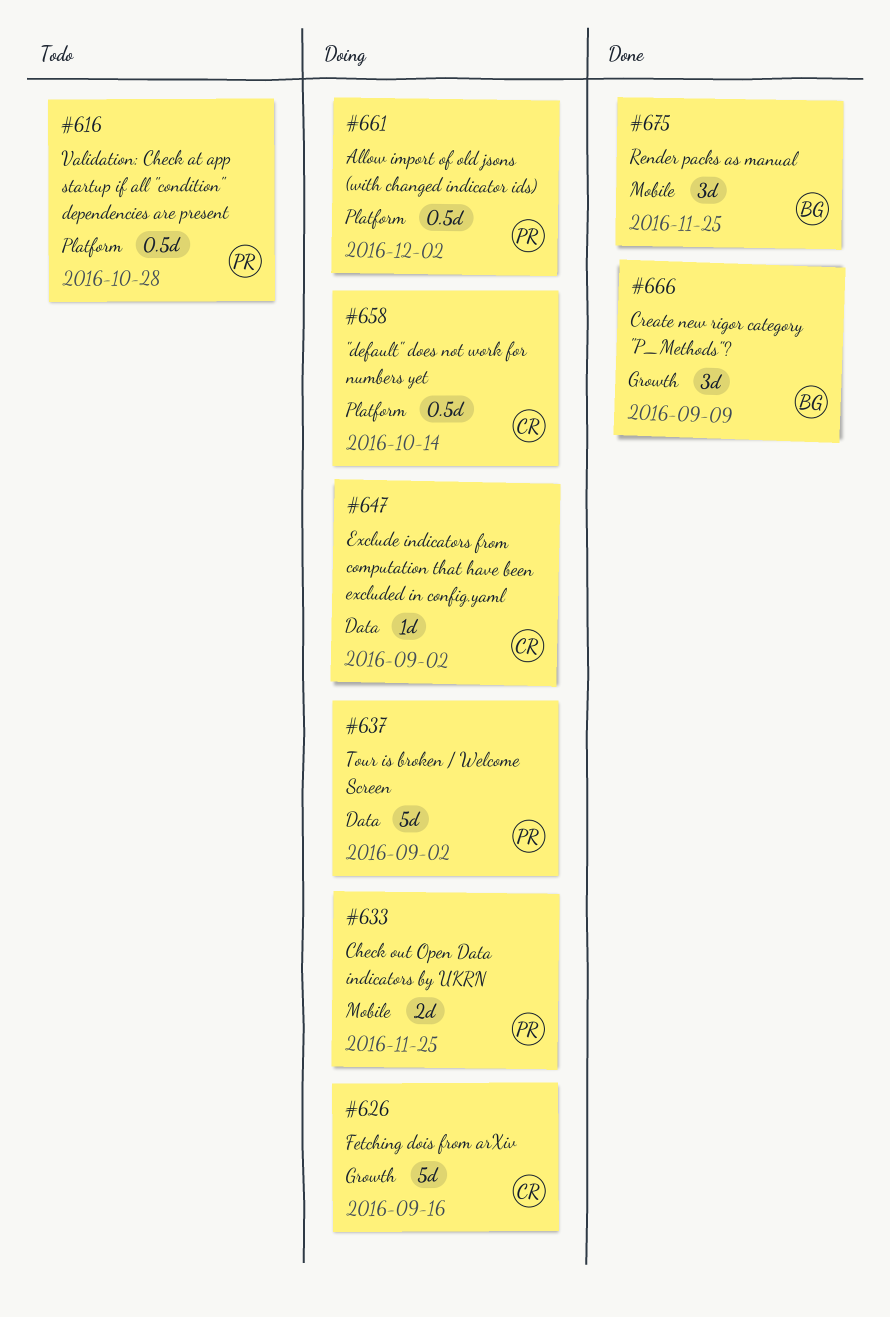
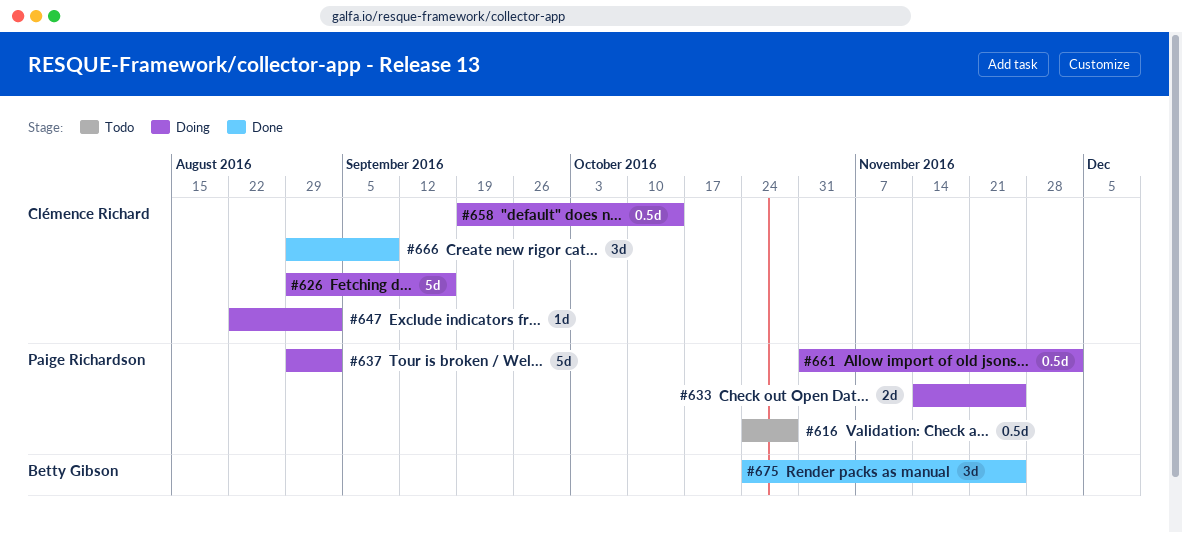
#666, owner: Betty Gibson -> Clémence Richard

